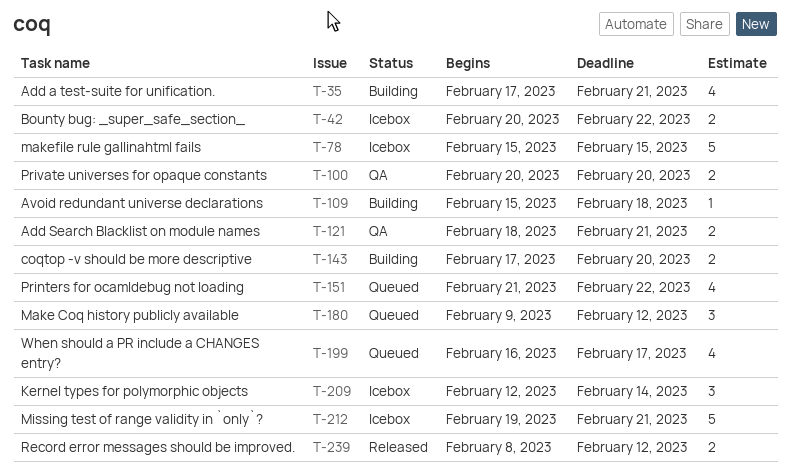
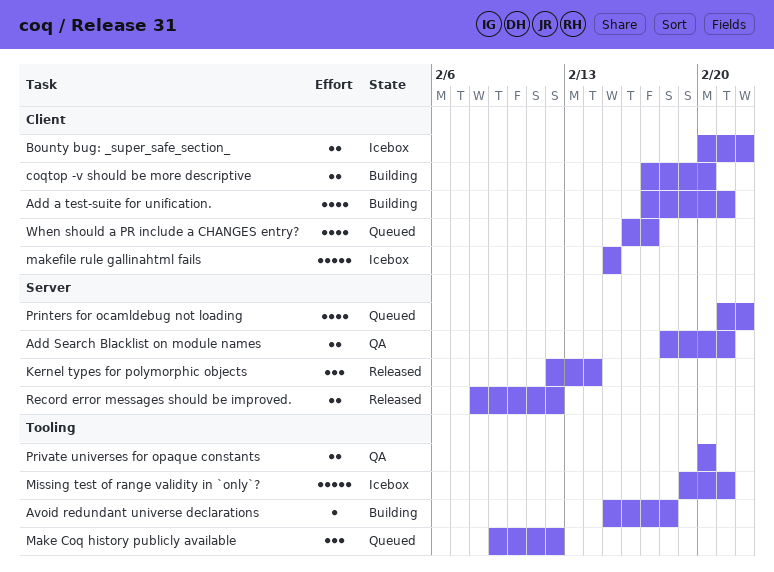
Kernel types for polymorphic objects, status: Icebox -> Released

